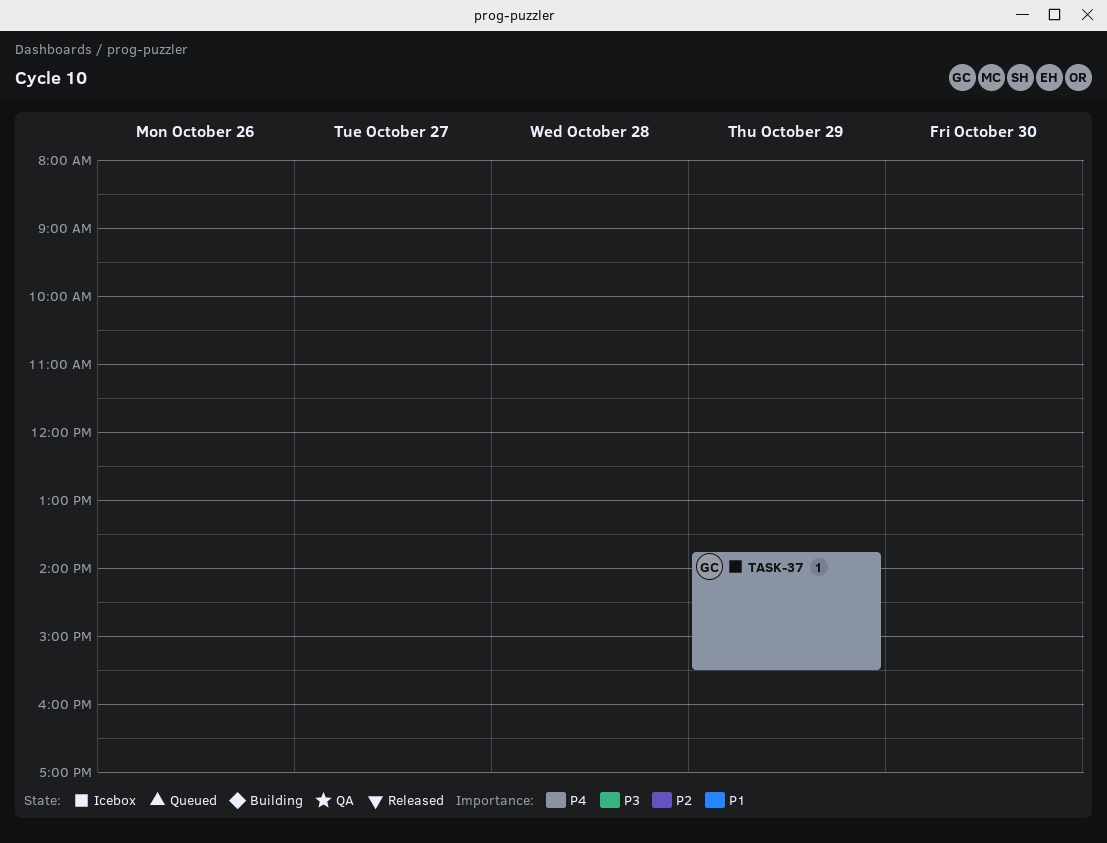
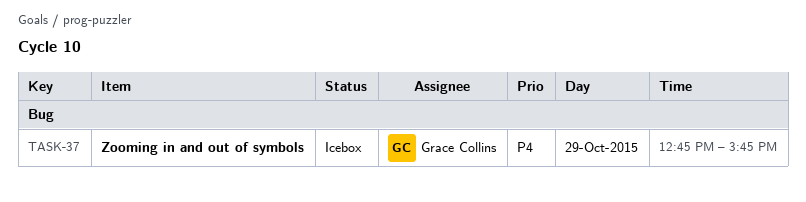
TASK-37, begins: 13:45 -> 12:45
TASK-37, ends: 15:30 -> 15:45

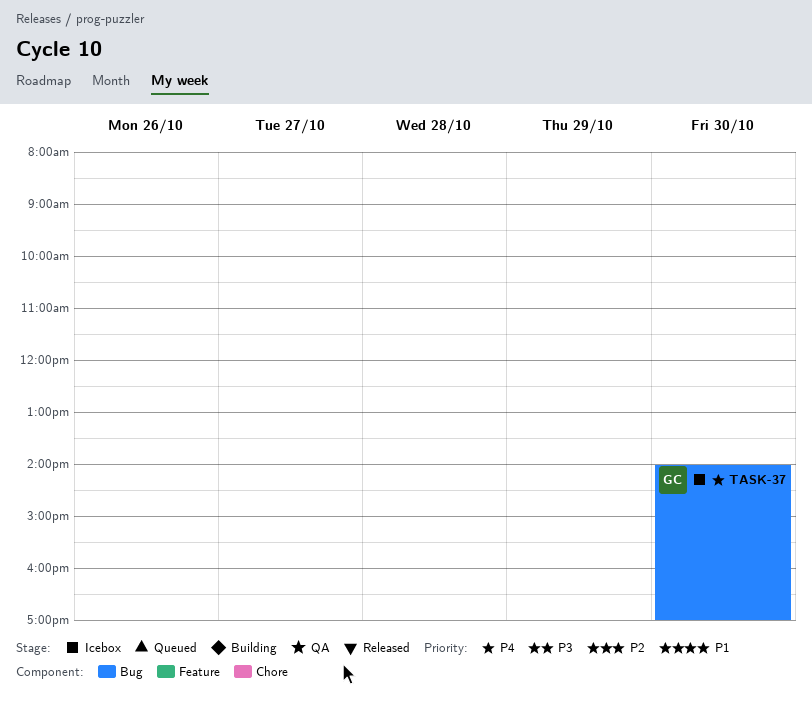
TASK-37, day: Oct 29 -> Oct 30
TASK-37, begins: 12:45 -> 14:00
TASK-37, ends: 15:45 -> 17:00

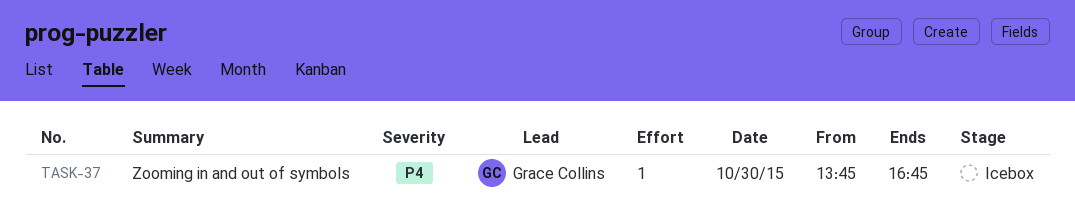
TASK-37, begins: 14:00 -> 13:45
TASK-37, ends: 17:00 -> 16:45

